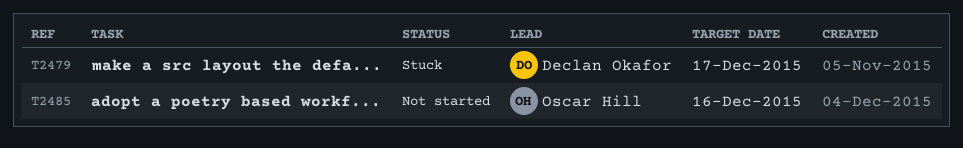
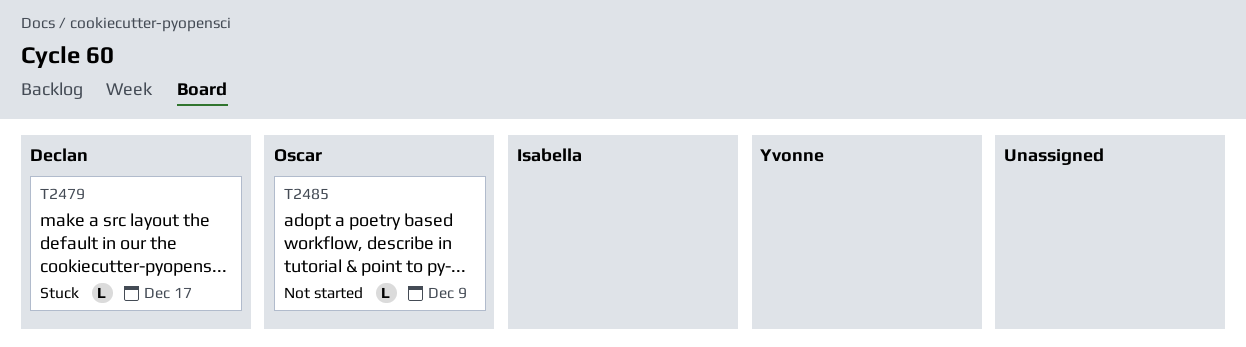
T2485, due: Dec 16 -> Dec 9

